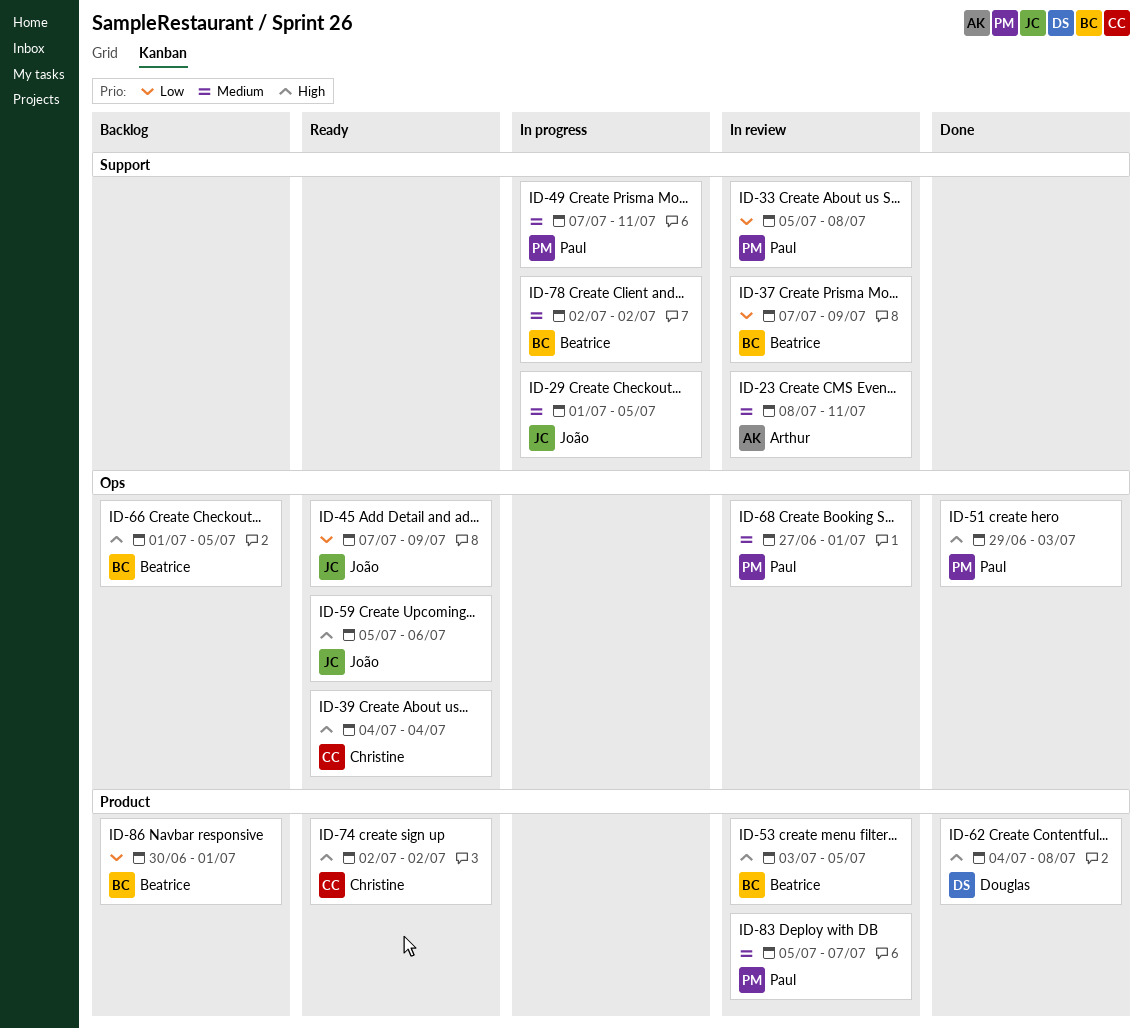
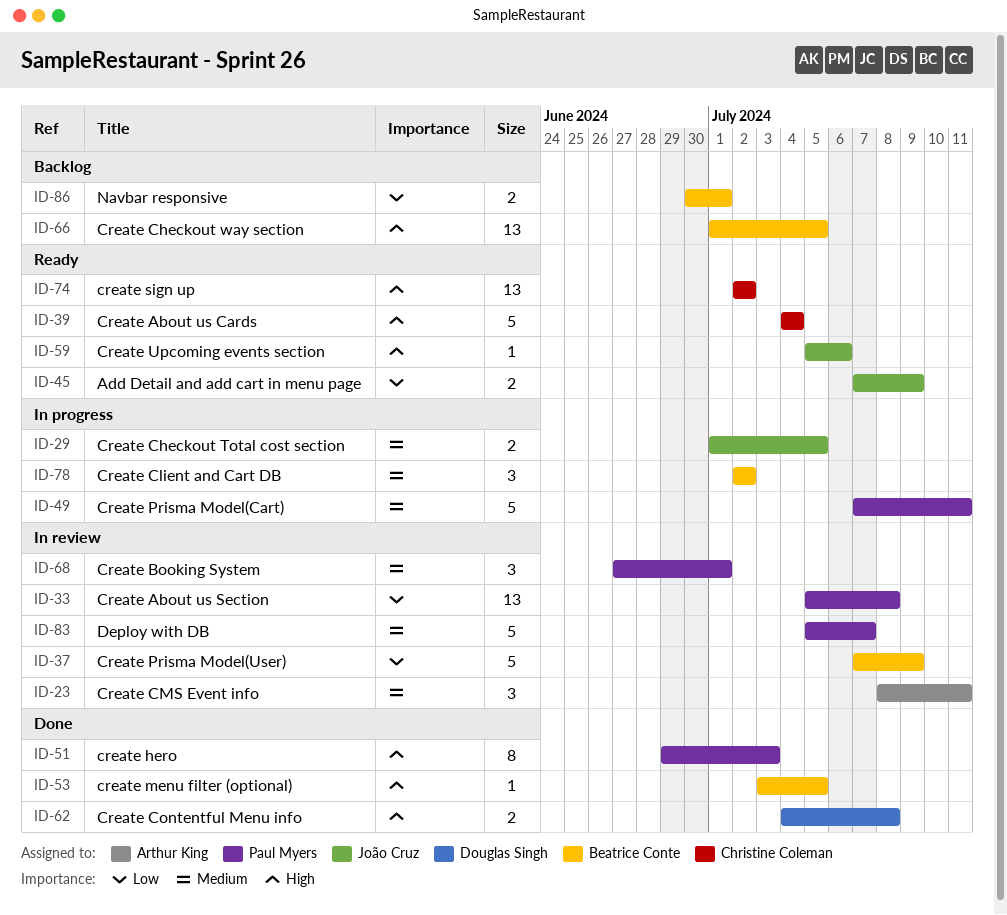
ID-53, status: In review -> Done

